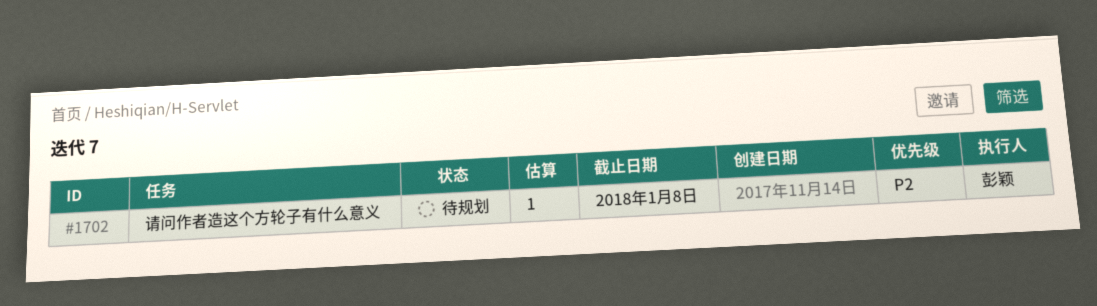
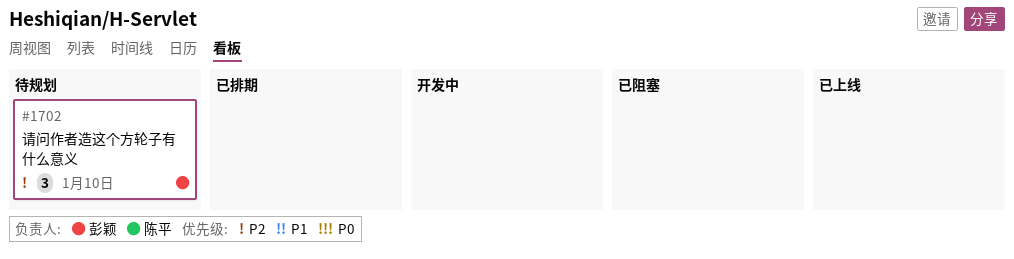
#1702, estimate: 1 -> 3
#1702, due: Jan 8 -> Jan 10

